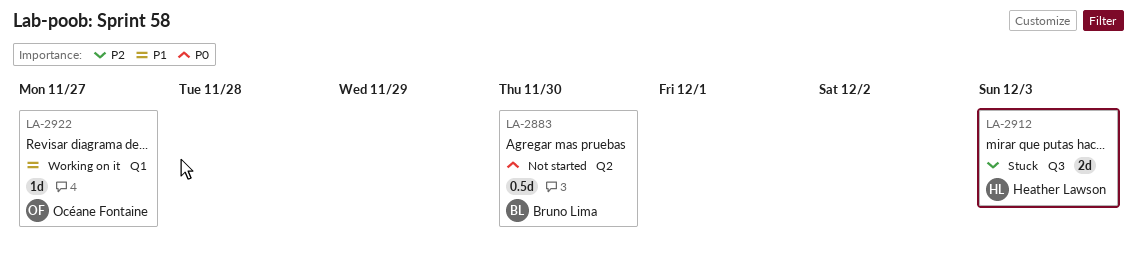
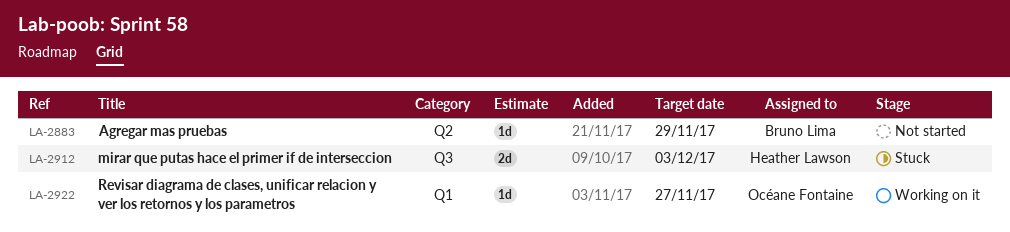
LA-2883, estimate: 0.5d -> 1d
LA-2883, due: Nov 30 -> Nov 29

